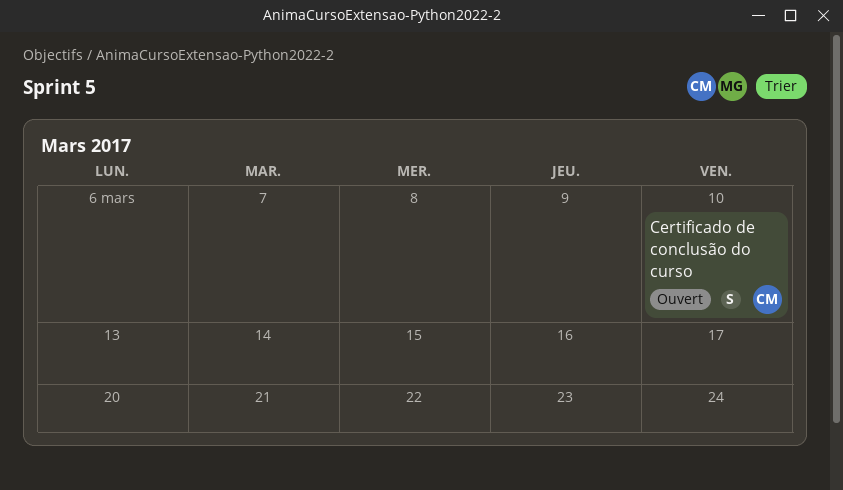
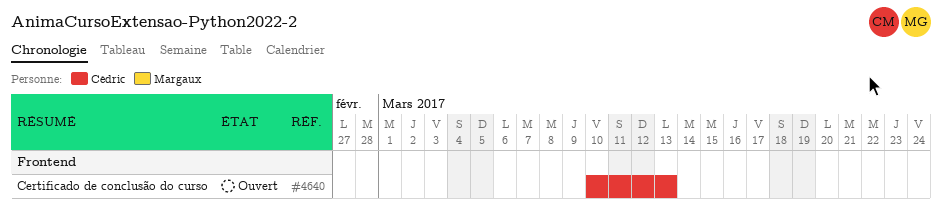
Certificado de conclusão do curso, due: Mar 10 -> Mar 13

